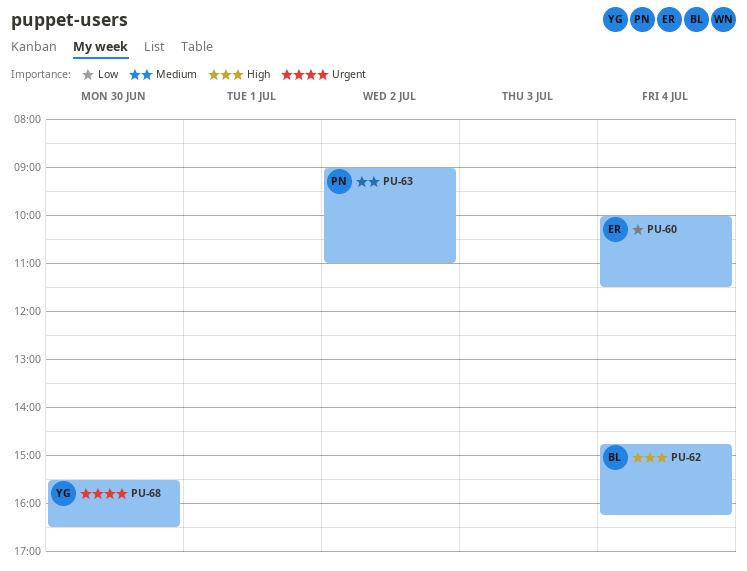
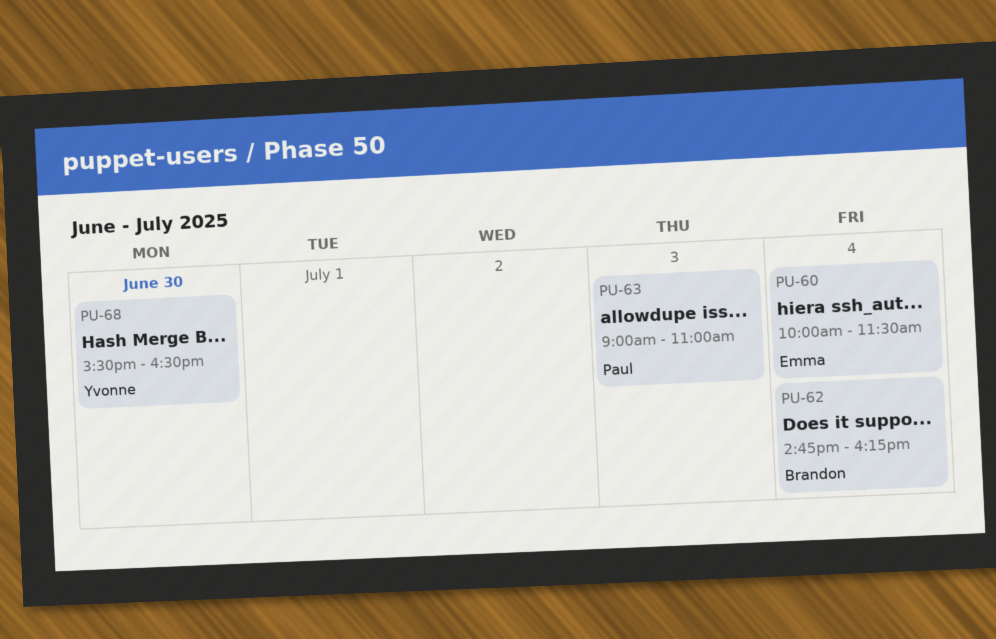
PU-63, day: Jul 2 -> Jul 3

